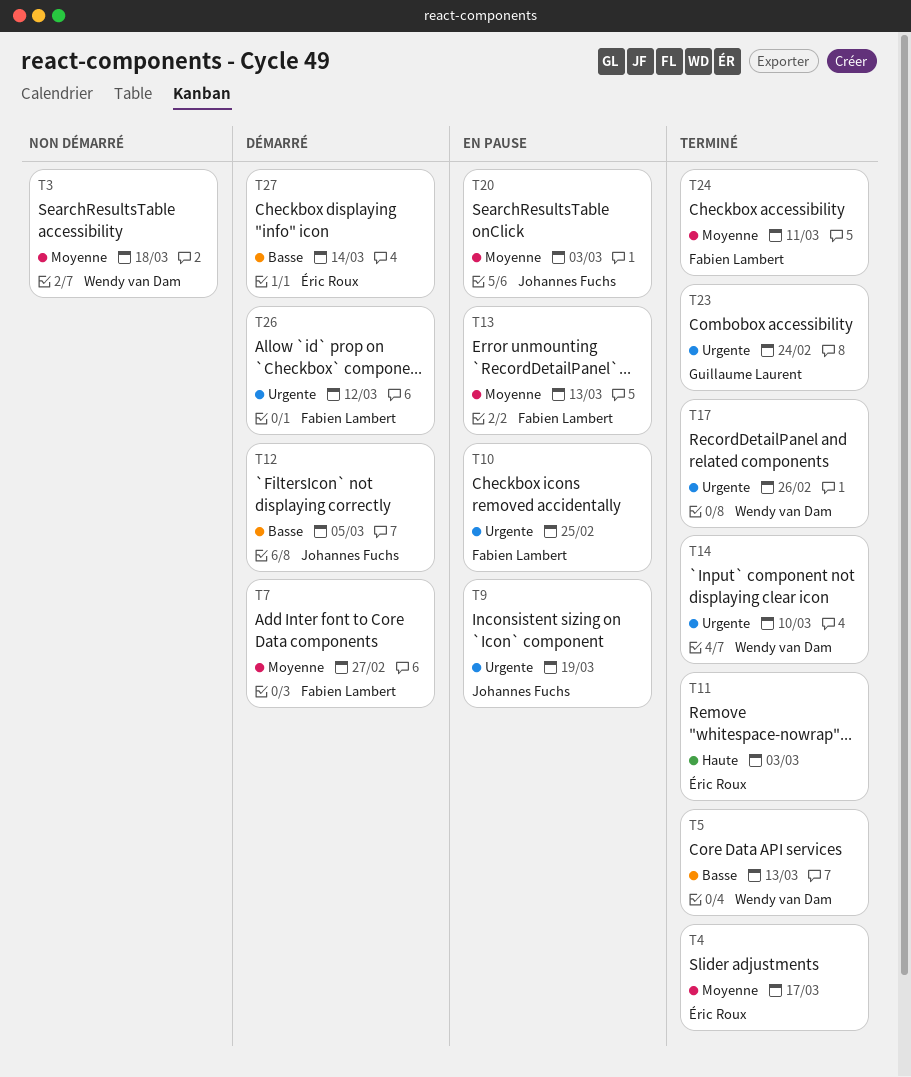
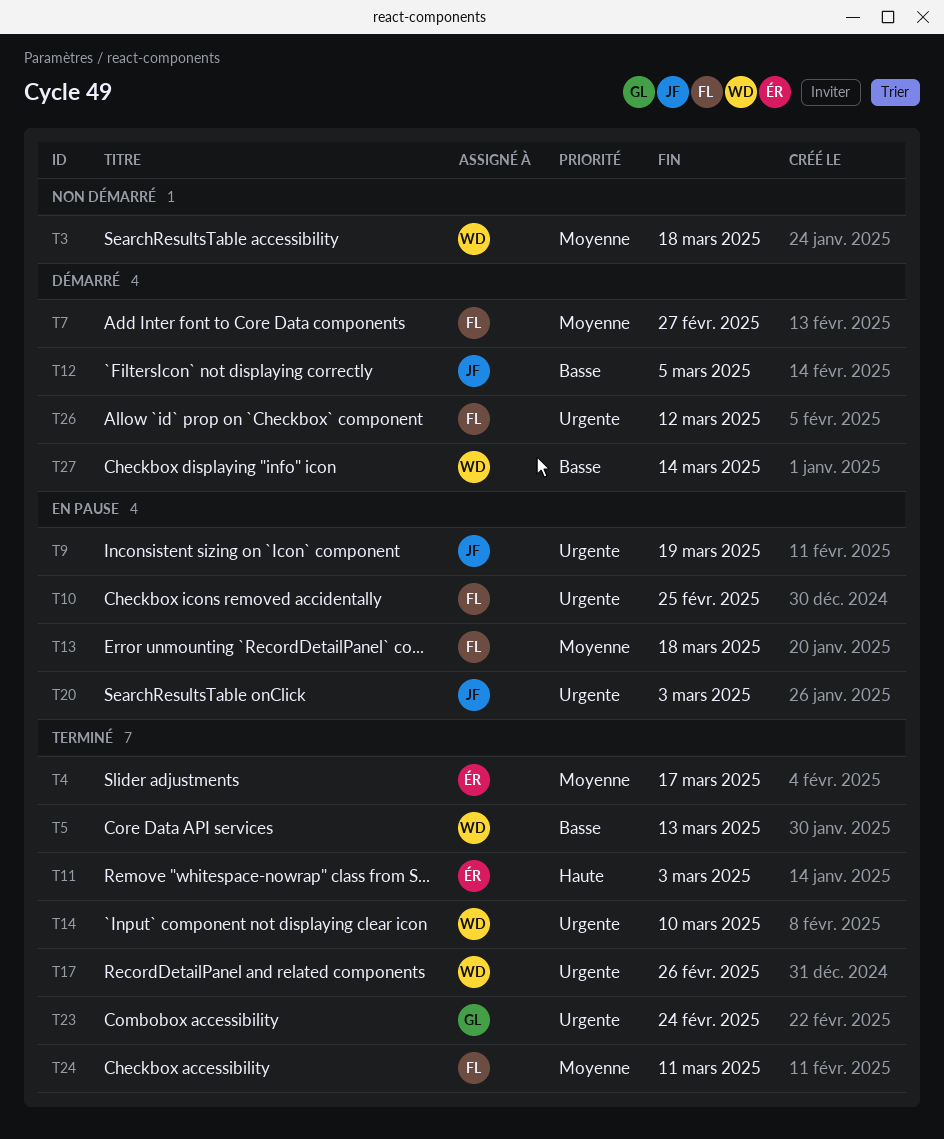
T13, due: Mar 13 -> Mar 18
T20, priority: Moyenne -> Urgente
T27, owner: Éric Roux -> Wendy van Dam

